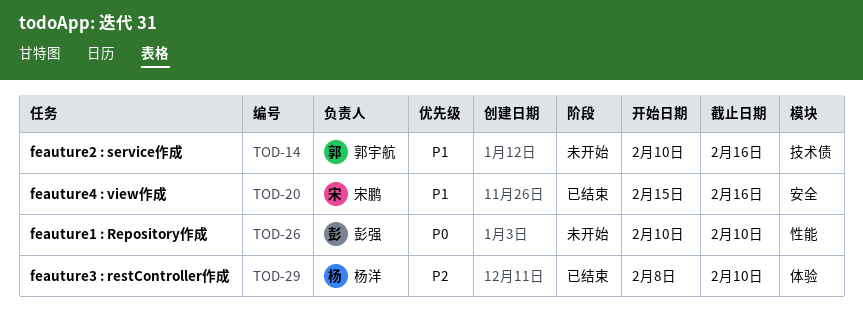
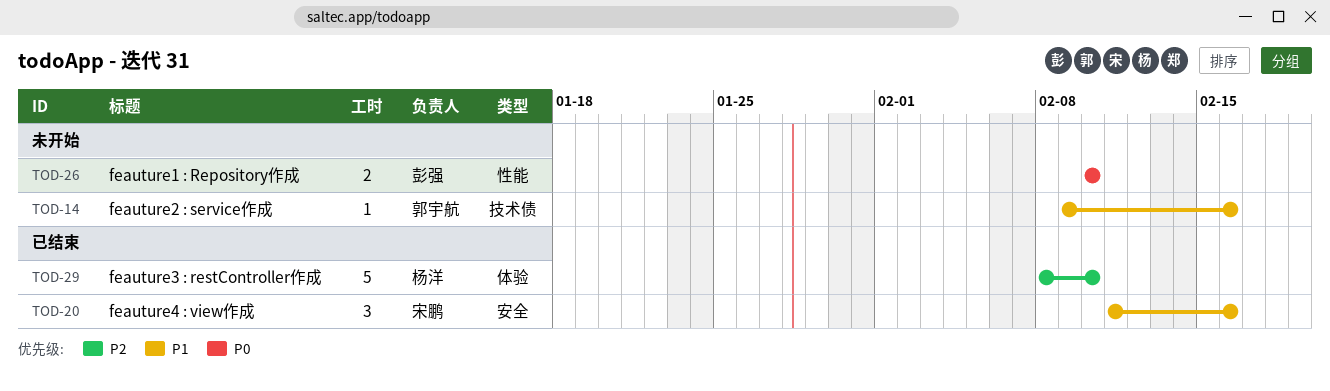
TOD-14, start: Feb 10 -> Feb 9
TOD-20, start: Feb 15 -> Feb 11

